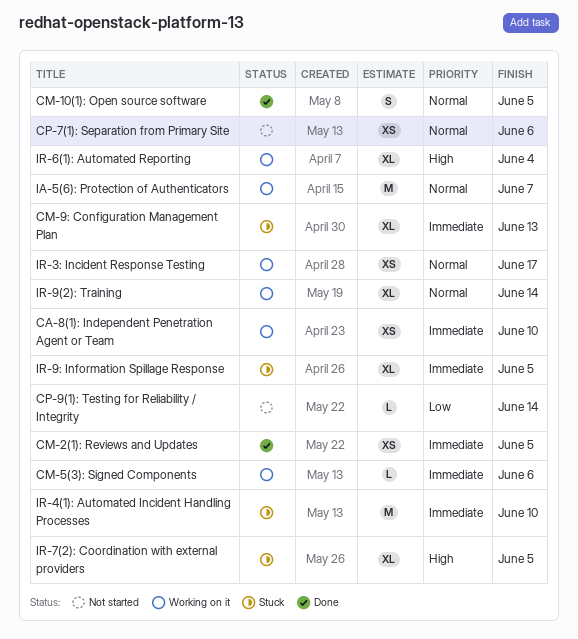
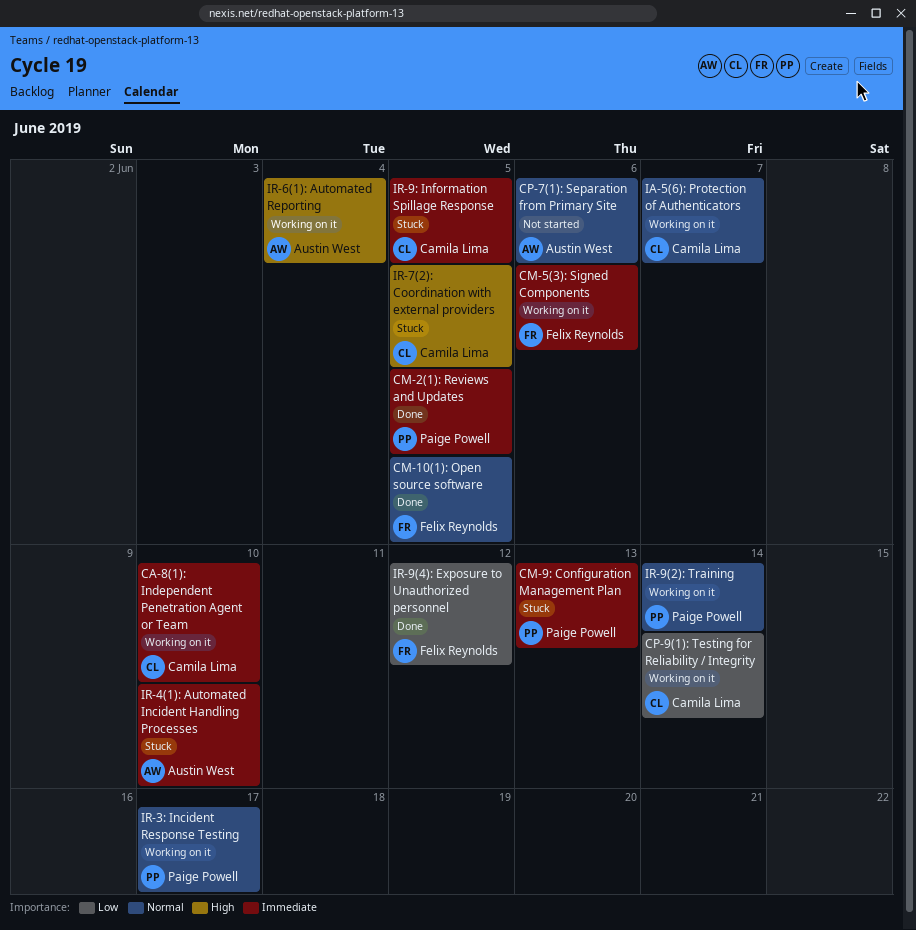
CP-9(1): Testing for Reliability / Integrity, status: Not started -> Working on it
IR-9(4): Exposure to Unauthorized personnel: none -> present

